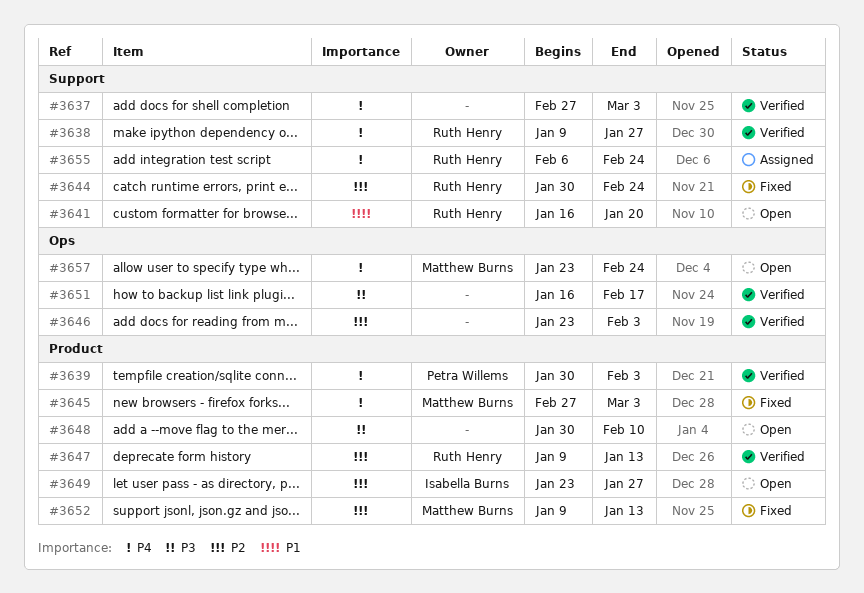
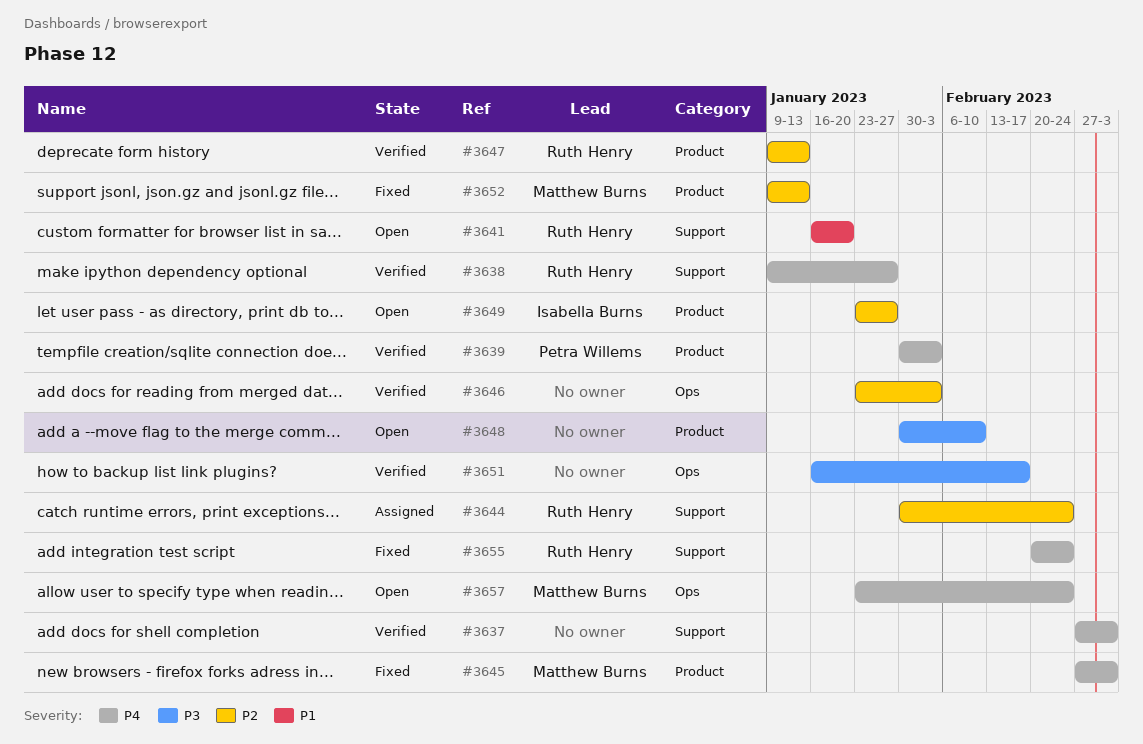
#3644, status: Fixed -> Assigned
#3655, status: Assigned -> Fixed
#3655, start: Feb 6 -> Feb 20

